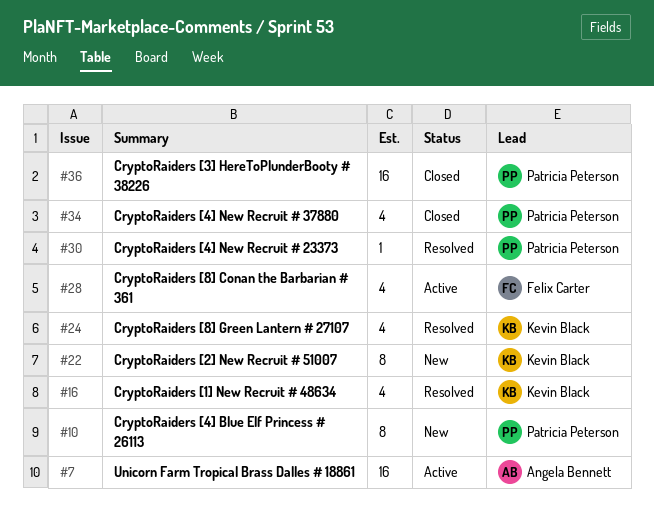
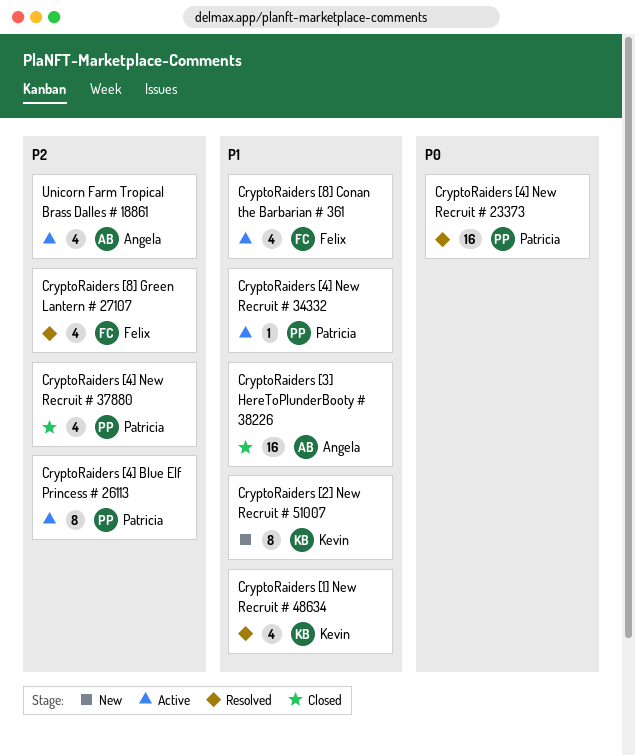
CryptoRaiders [3] HereToPlunderBooty # 38226, owner: Patricia Peterson -> Angela Bennett
CryptoRaiders [4] Blue Elf Princess # 26113, status: New -> Active
CryptoRaiders [4] New Recruit # 23373, estimate: 1 -> 16
CryptoRaiders [4] New Recruit # 34332: none -> present
CryptoRaiders [8] Green Lantern # 27107, owner: Kevin Black -> Felix Carter
Unicorn Farm Tropical Brass Dalles # 18861, estimate: 16 -> 4

